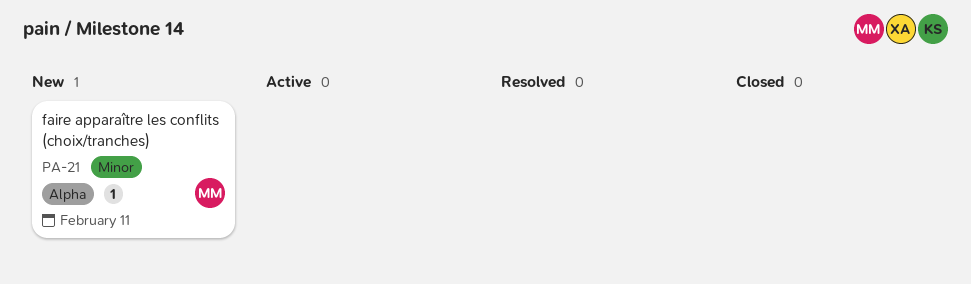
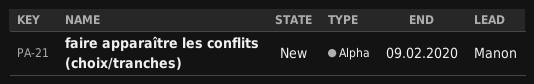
PA-21, due: Feb 11 -> Feb 9

